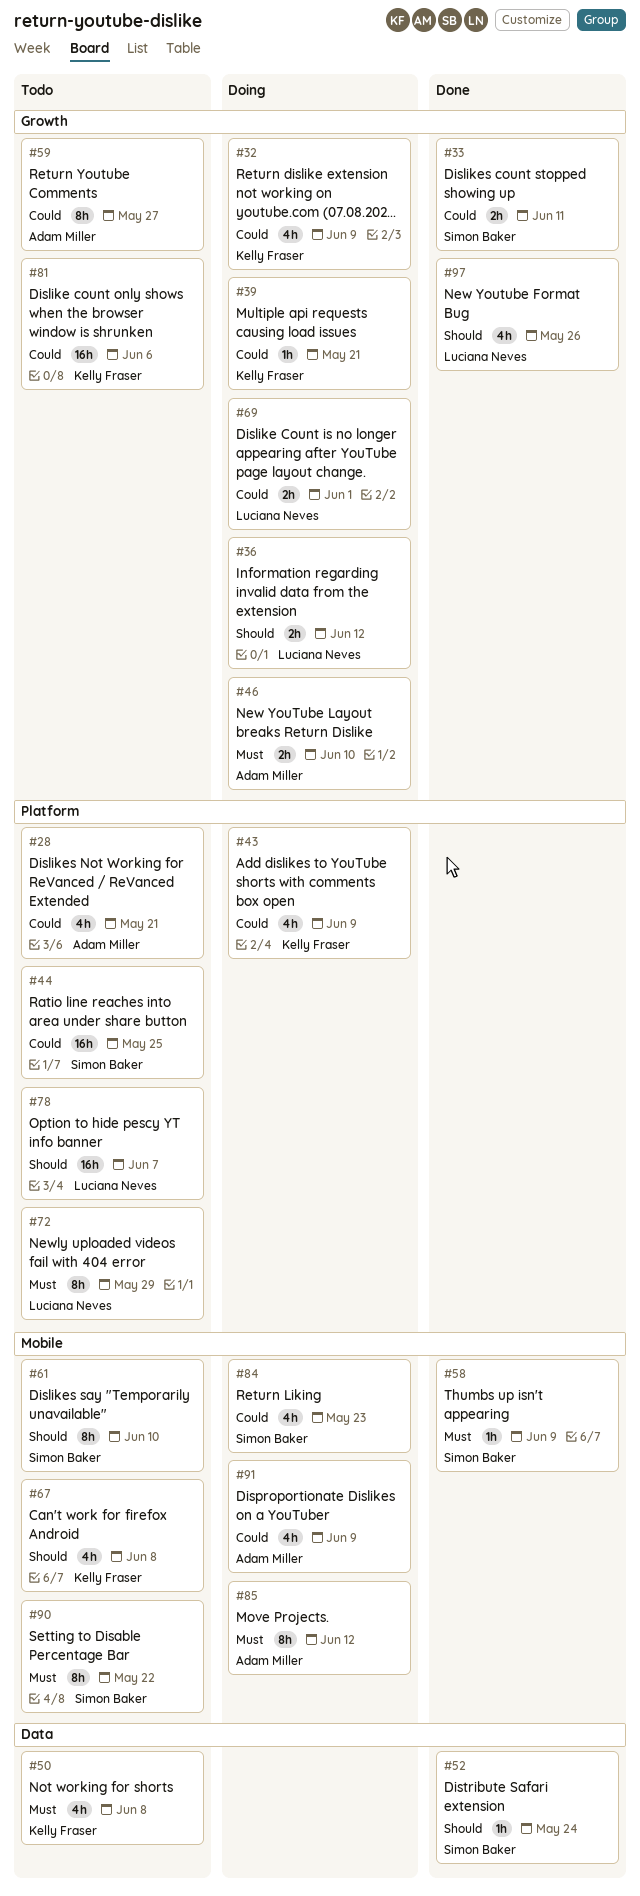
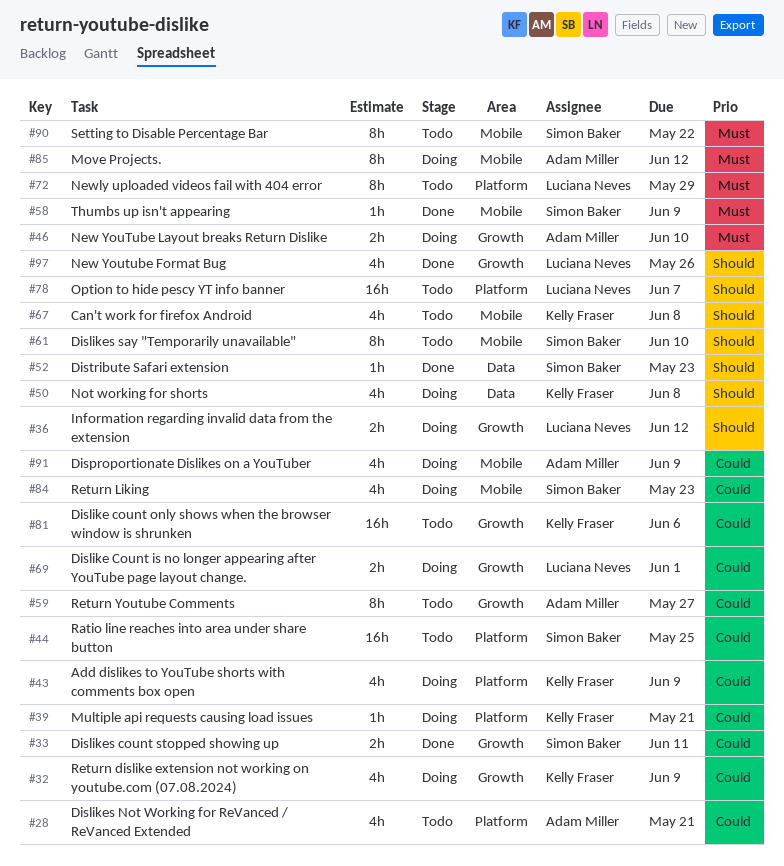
#39, label: Growth -> Platform
#50, status: Todo -> Doing
#50, priority: Must -> Should
#52, due: May 24 -> May 23

